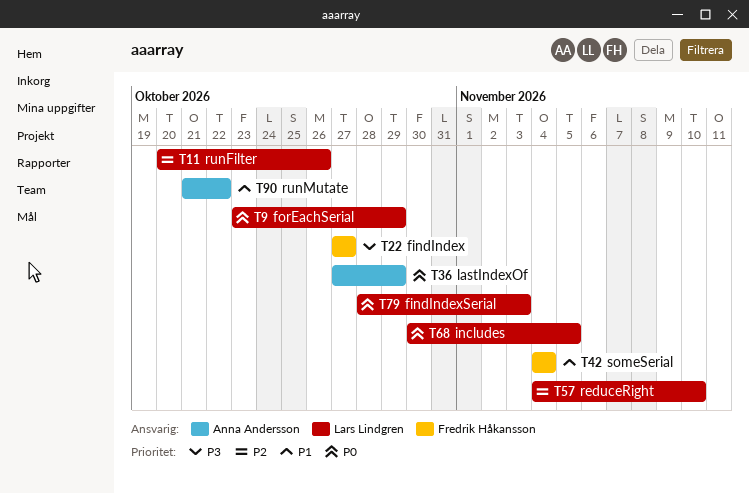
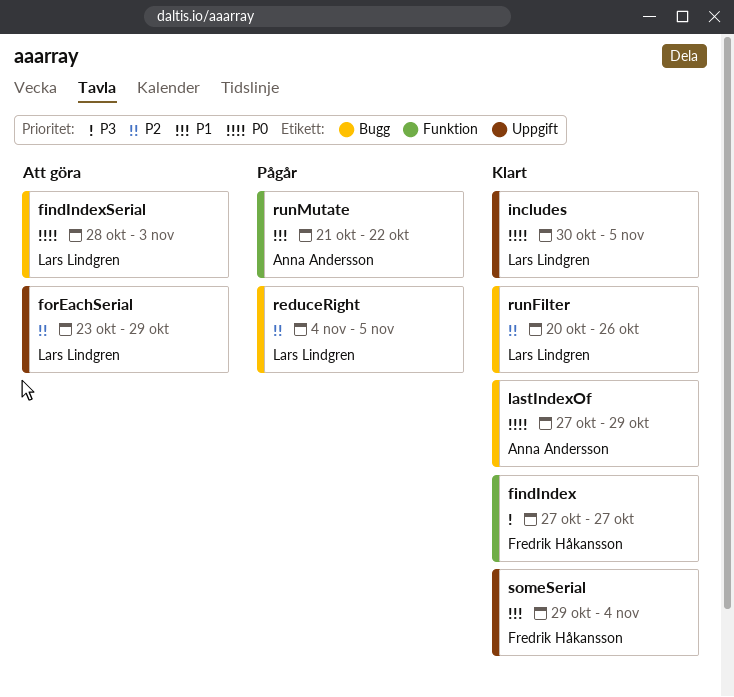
forEachSerial, priority: P0 -> P2
reduceRight, due: Nov 10 -> Nov 5
someSerial, start: Nov 4 -> Oct 29

